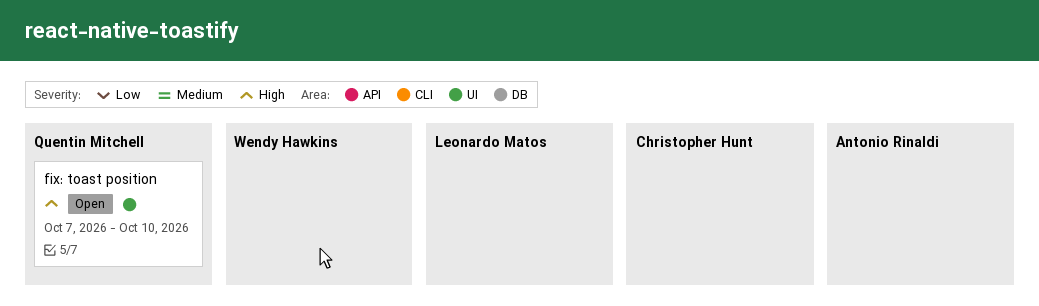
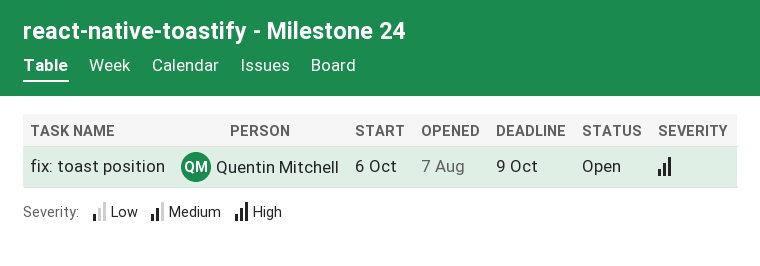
fix: toast position, start: Oct 7 -> Oct 6
fix: toast position, due: Oct 10 -> Oct 9

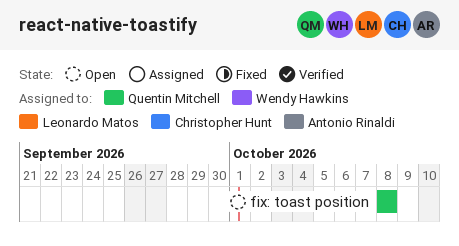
fix: toast position, start: Oct 6 -> Oct 8
fix: toast position, due: Oct 9 -> Oct 8

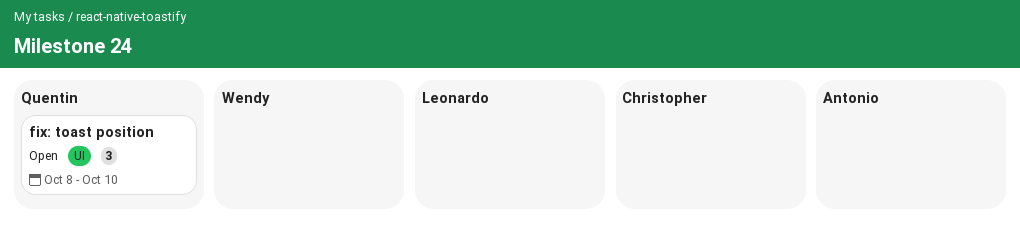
fix: toast position, due: Oct 8 -> Oct 10

